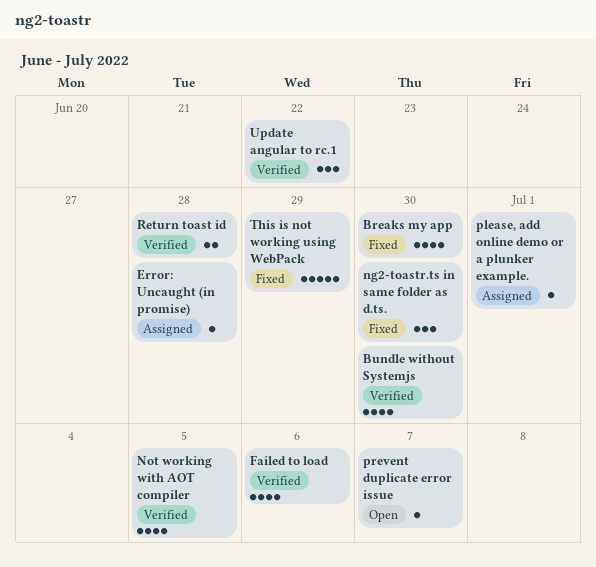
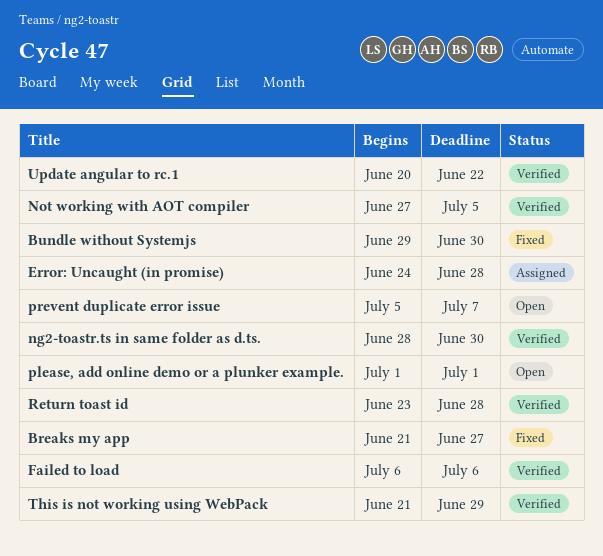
Breaks my app, due: Jun 30 -> Jun 27
Bundle without Systemjs, status: Verified -> Fixed
ng2-toastr.ts in same folder as d.ts., status: Fixed -> Verified
please, add online demo or a plunker example., status: Assigned -> Open
This is not working using WebPack, status: Fixed -> Verified

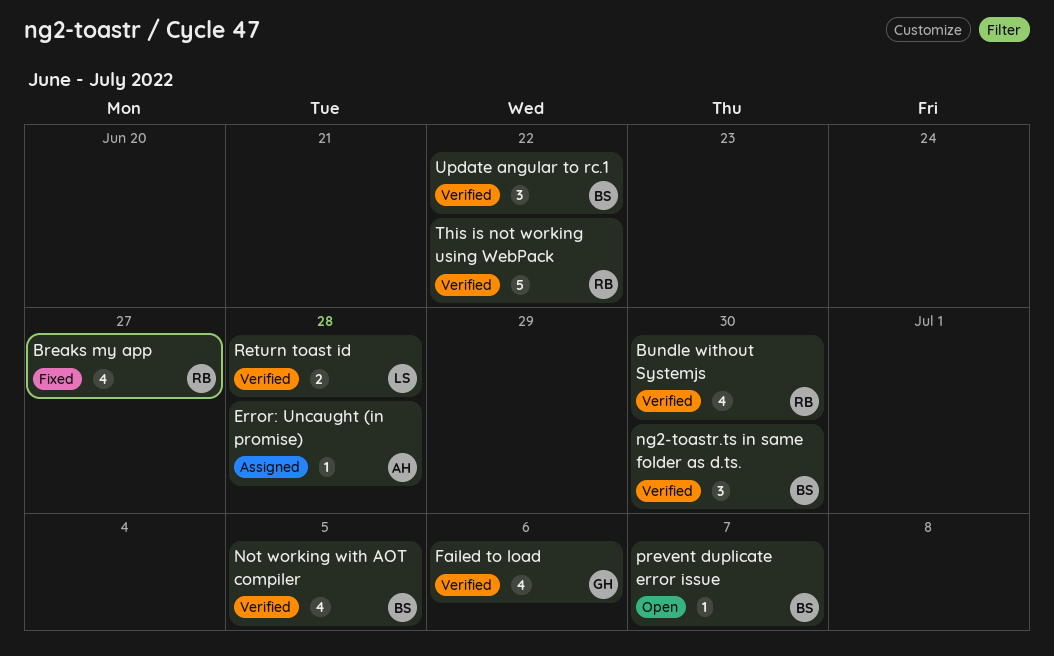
Bundle without Systemjs, status: Fixed -> Verified
please, add online demo or a plunker example.: present -> none
This is not working using WebPack, due: Jun 29 -> Jun 22

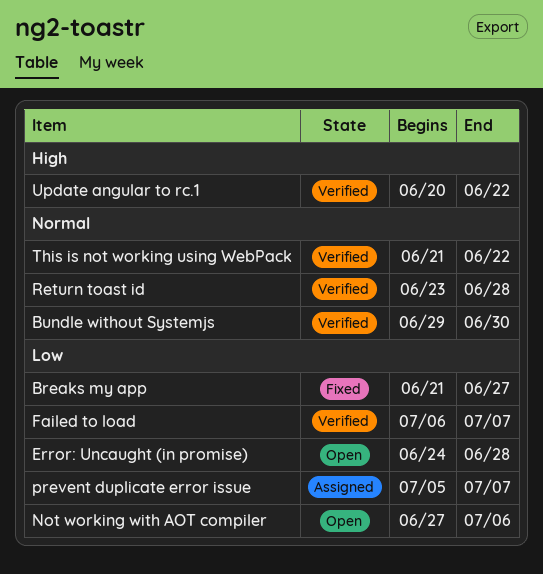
Error: Uncaught (in promise), status: Assigned -> Open
Failed to load, due: Jul 6 -> Jul 7
ng2-toastr.ts in same folder as d.ts.: present -> none
Not working with AOT compiler, status: Verified -> Open
Not working with AOT compiler, due: Jul 5 -> Jul 6
prevent duplicate error issue, status: Open -> Assigned

